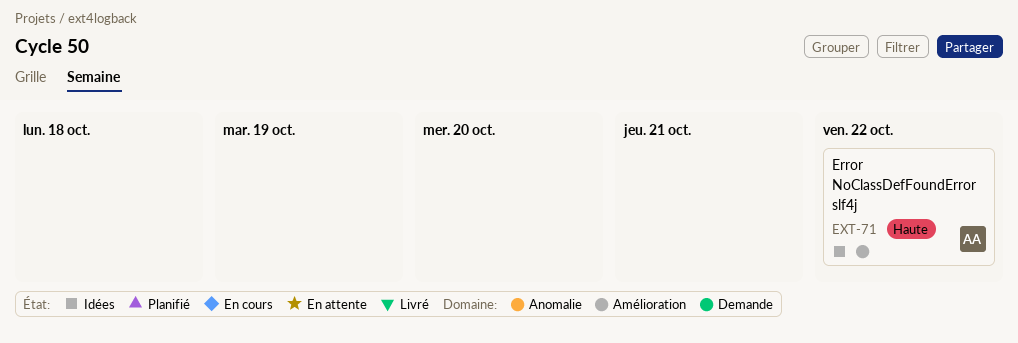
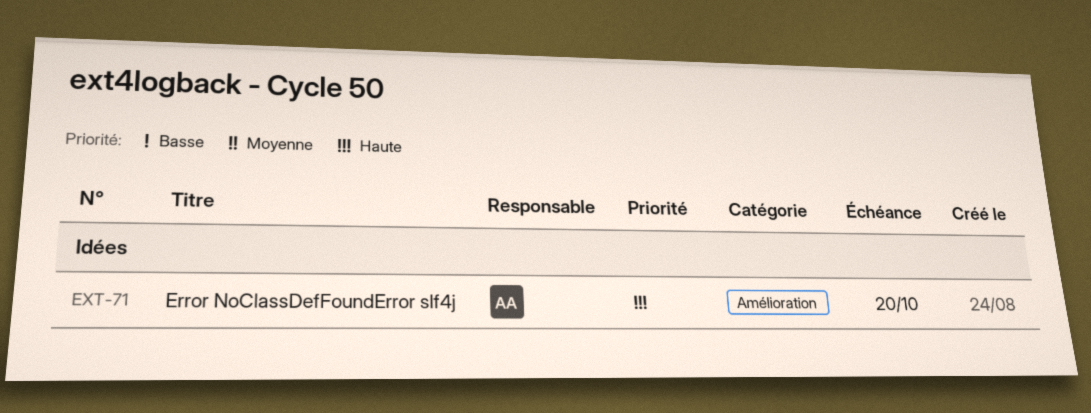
EXT-71, due: Oct 22 -> Oct 20

